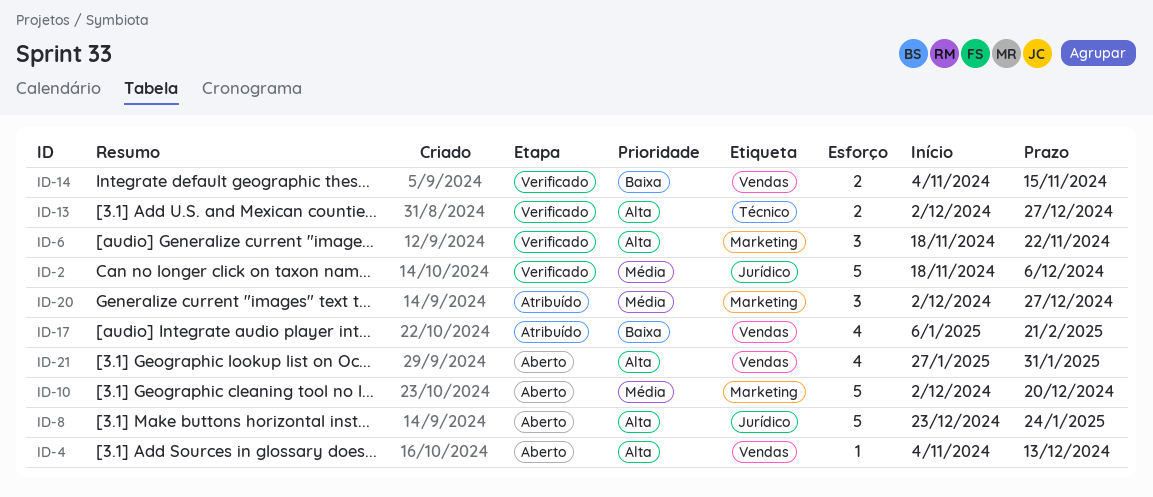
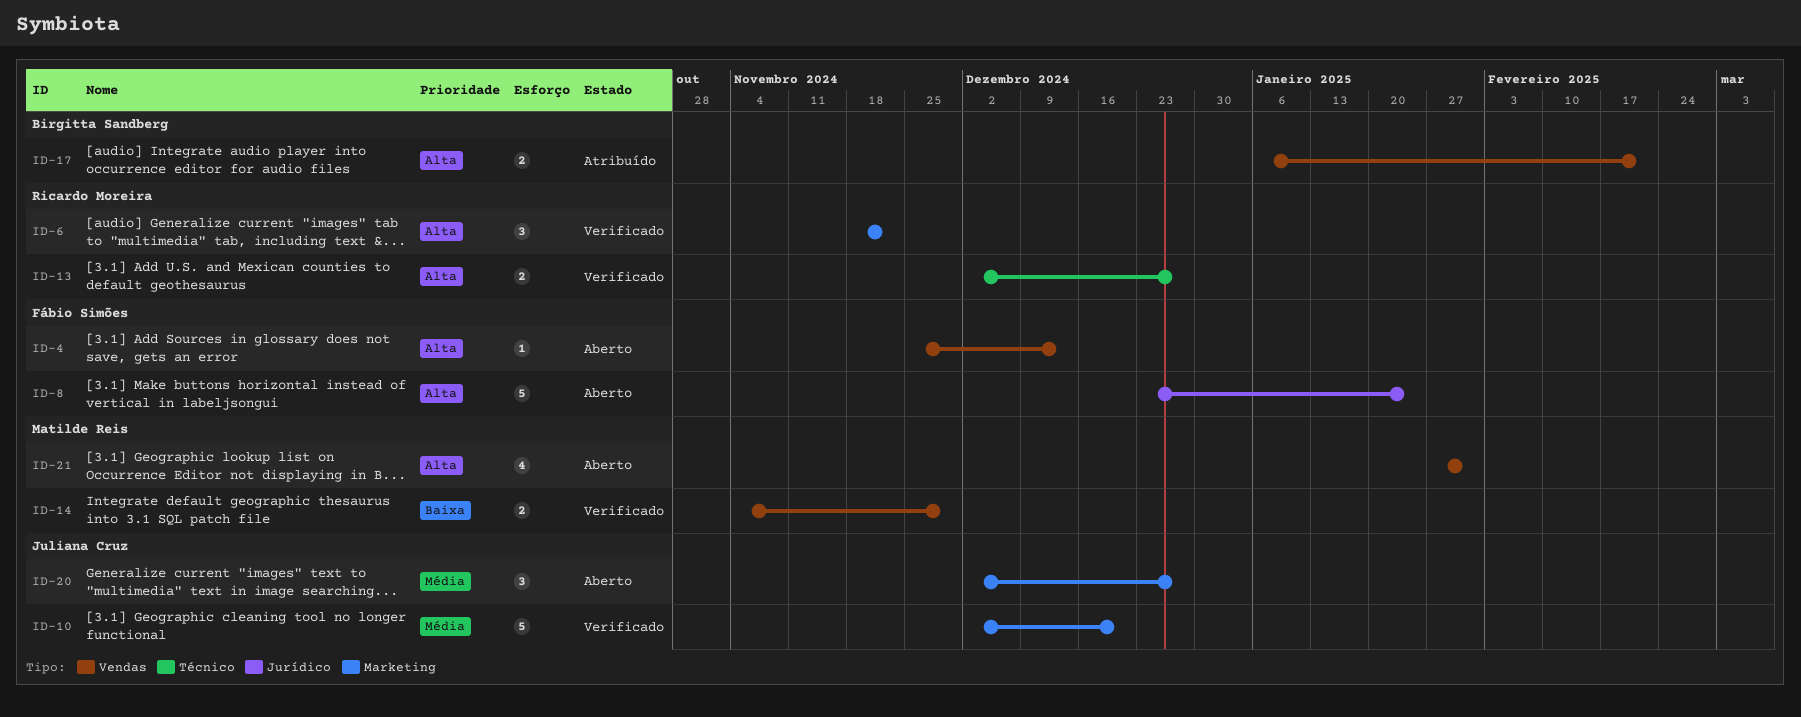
ID-2: present -> none
ID-4, start: Nov 4 -> Nov 25
ID-10, status: Aberto -> Verificado
ID-14, due: Nov 15 -> Nov 29
ID-17, priority: Baixa -> Alta
ID-17, estimate: 4 -> 2
ID-20, status: Atribuído -> Aberto

